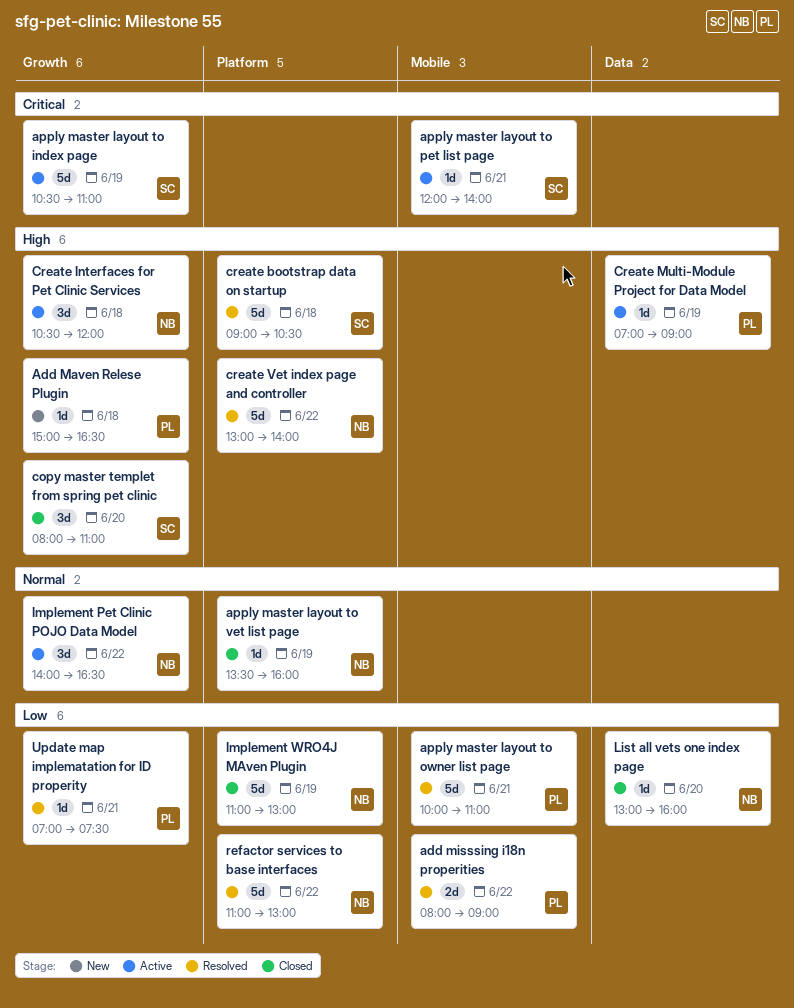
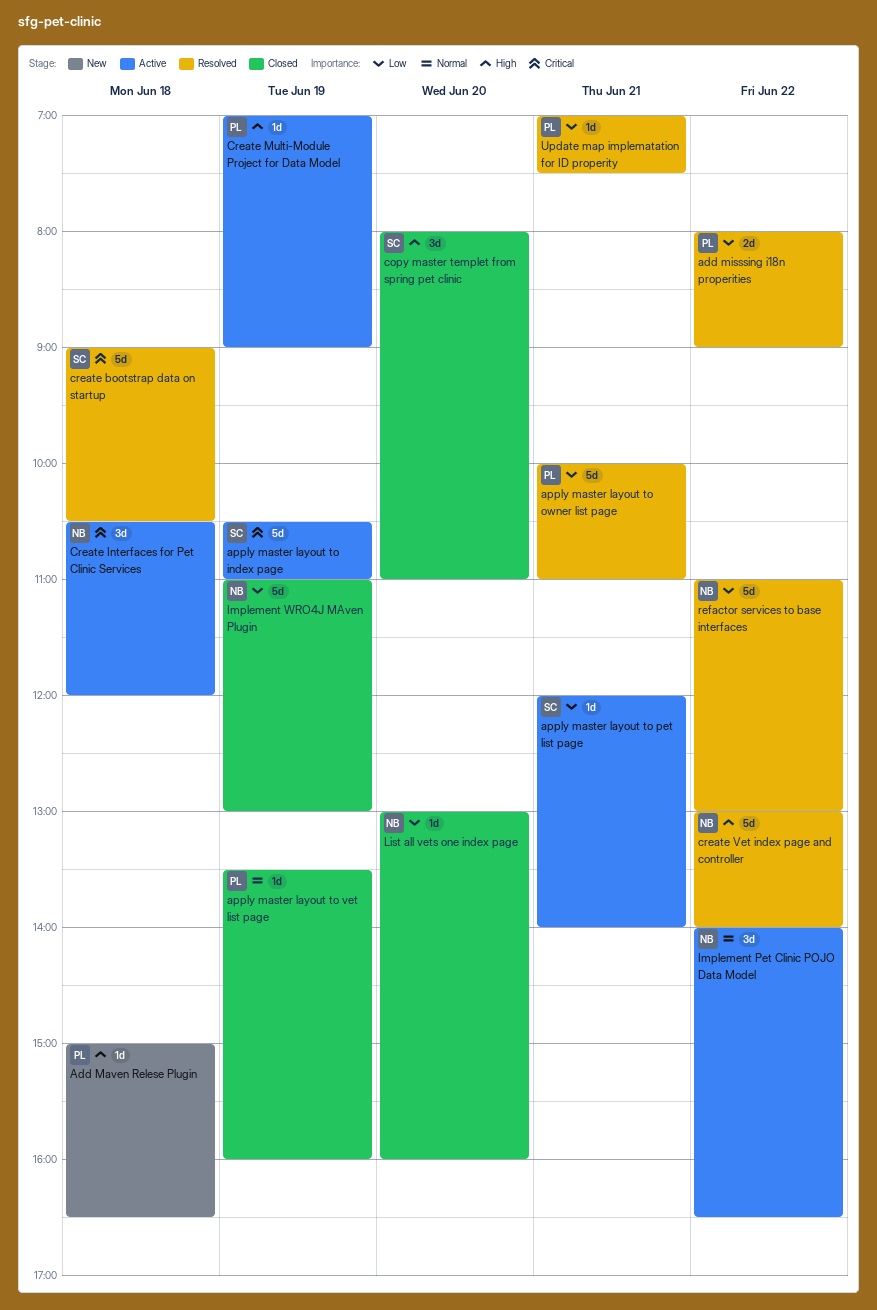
apply master layout to pet list page, priority: Critical -> Low
apply master layout to vet list page, owner: NB -> PL
create bootstrap data on startup, priority: High -> Critical
Create Interfaces for Pet Clinic Services, priority: High -> Critical

